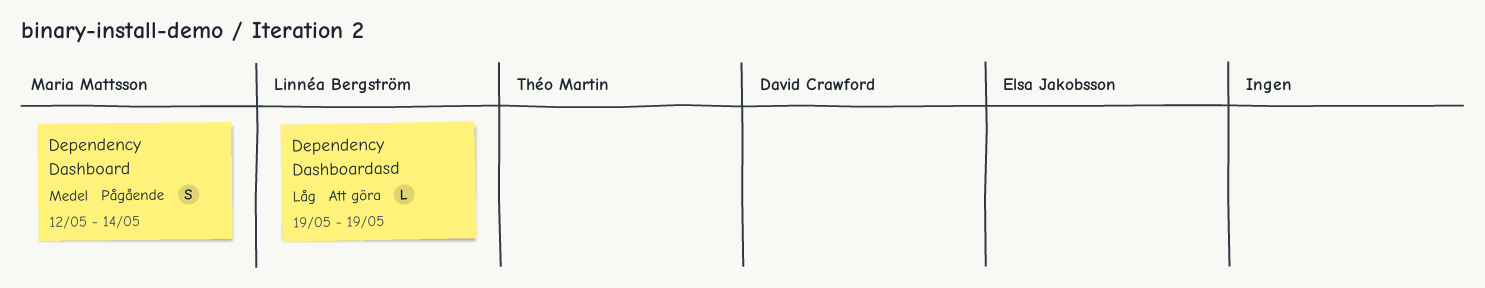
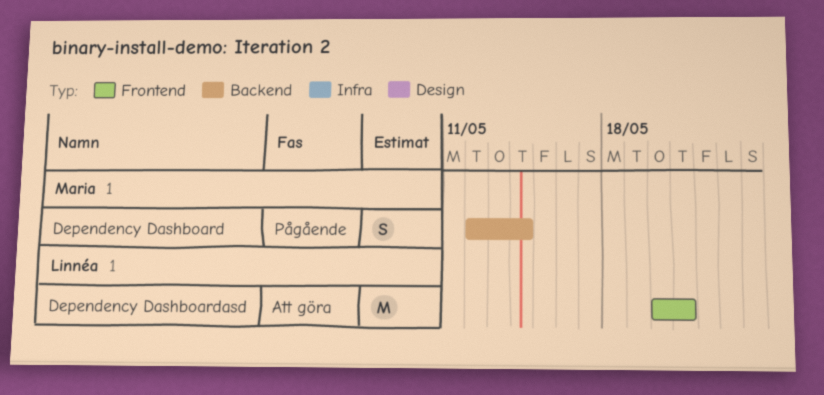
Dependency Dashboardasd, estimate: L -> M
Dependency Dashboardasd, start: May 19 -> May 20
Dependency Dashboardasd, due: May 19 -> May 21

